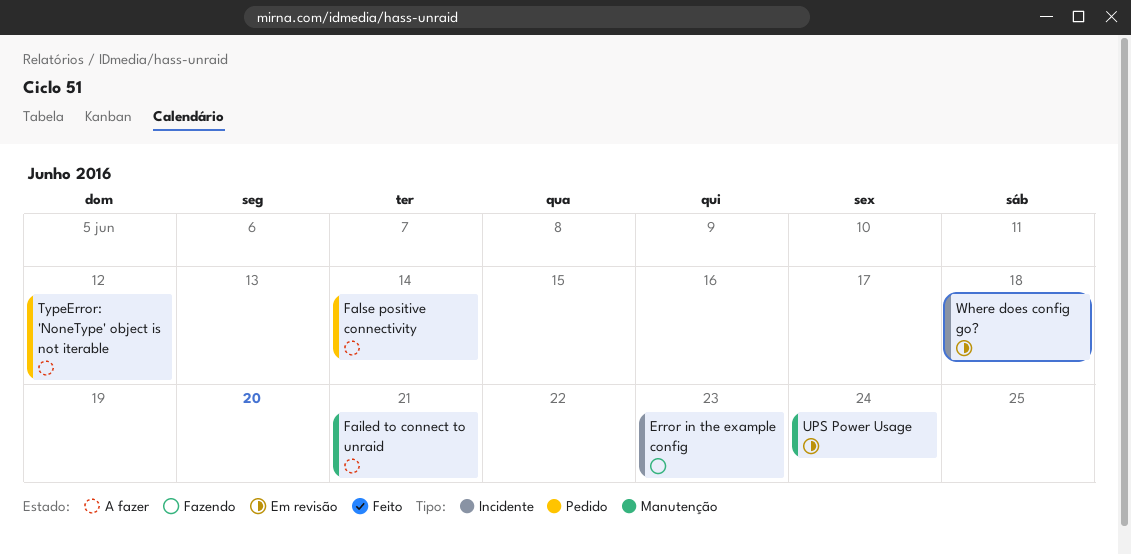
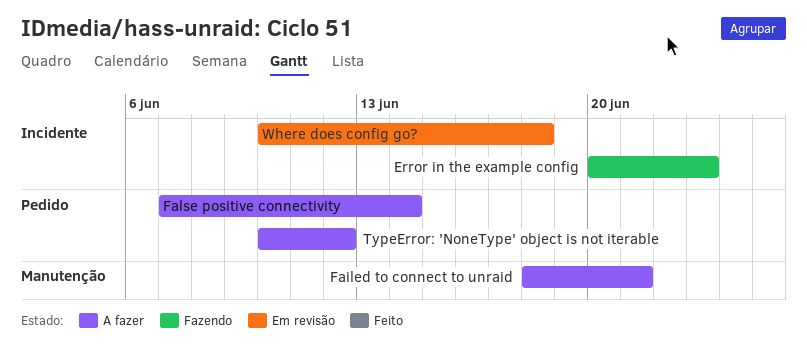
UPS Power Usage: present -> none

